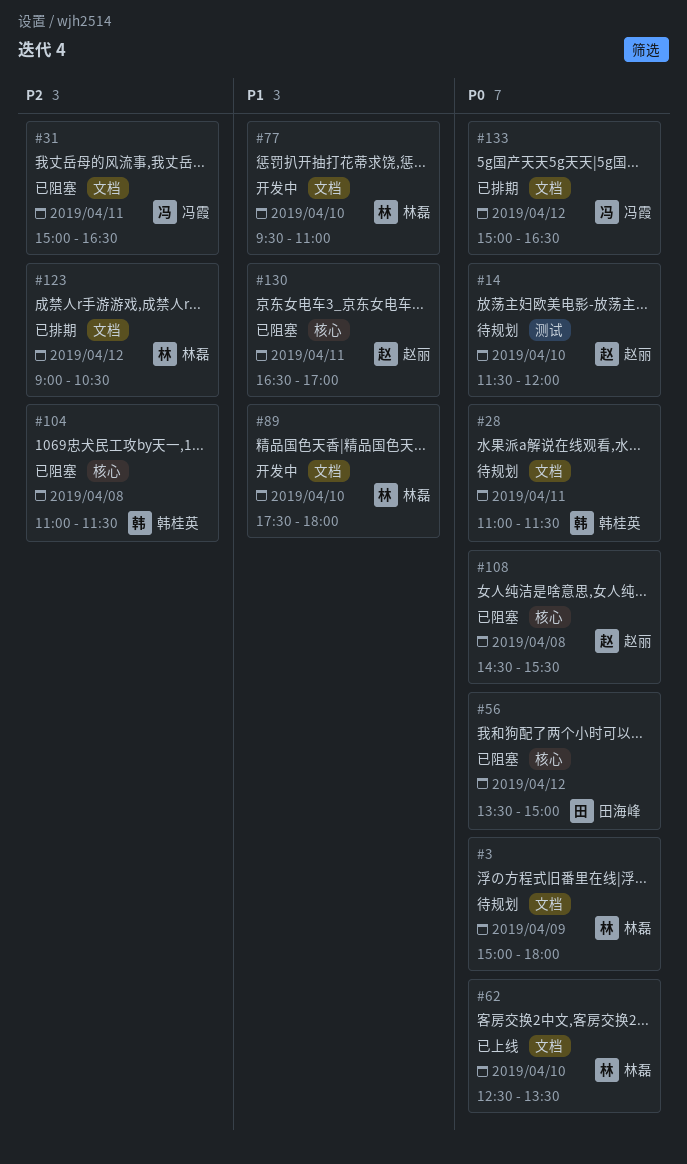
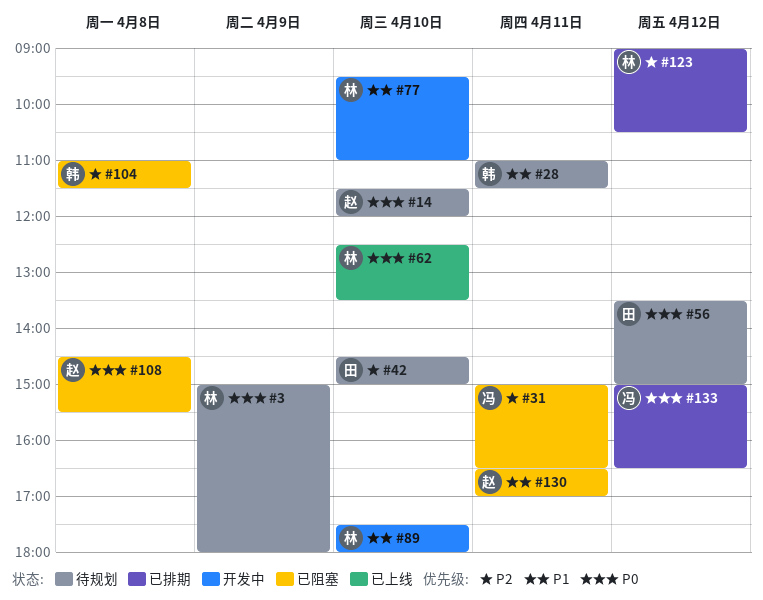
#28, priority: P0 -> P1
#42: none -> present
#56, status: 已阻塞 -> 待规划

